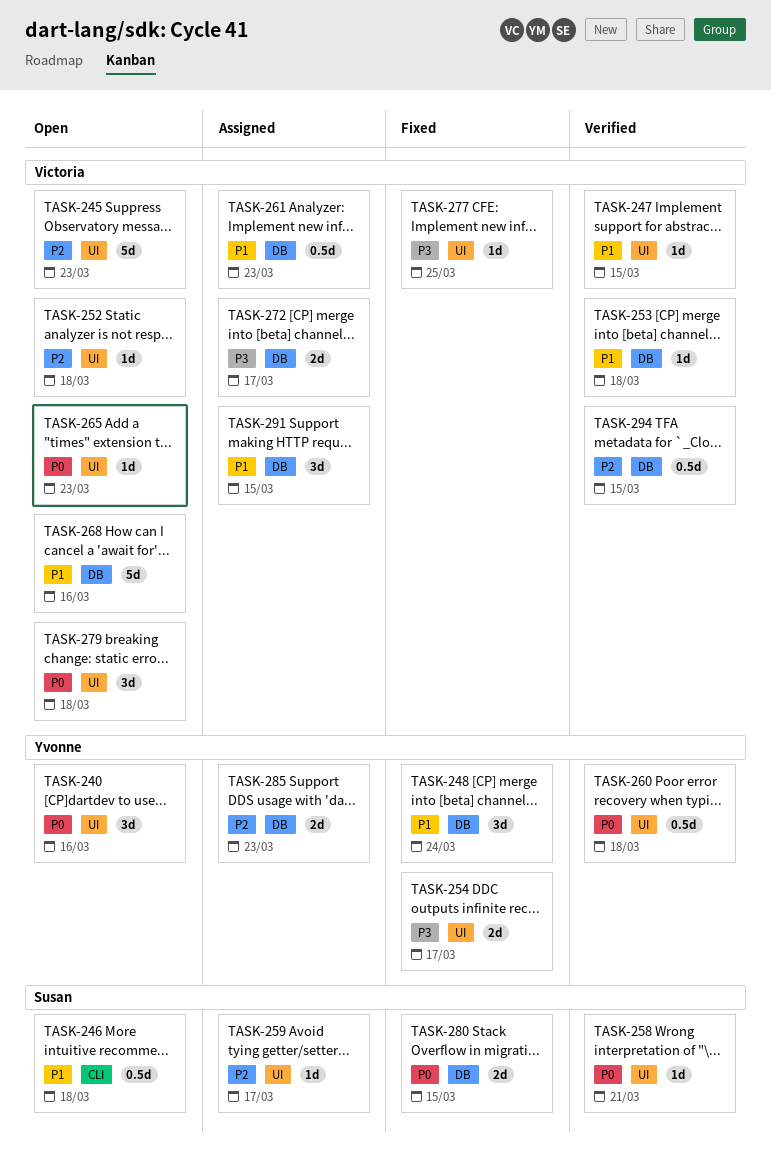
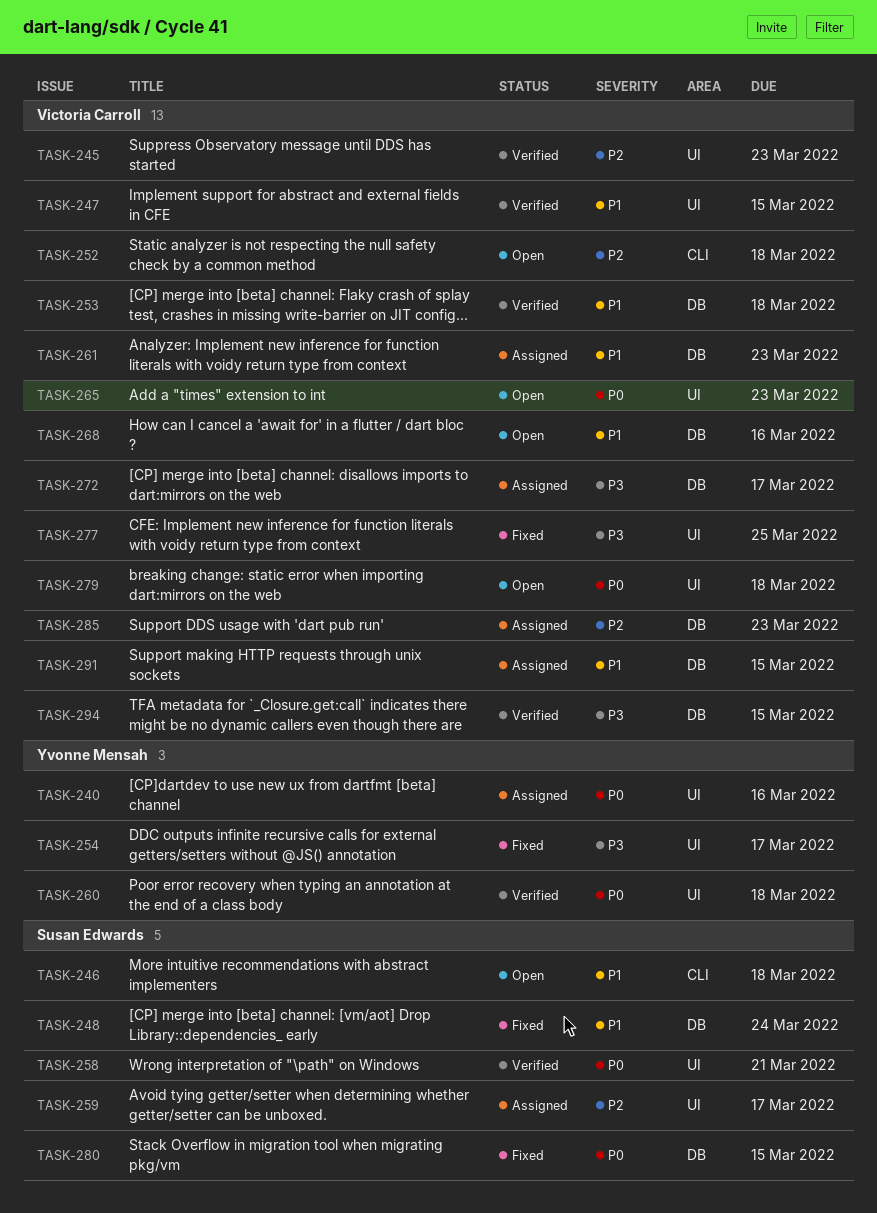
TASK-240, status: Open -> Assigned
TASK-245, status: Open -> Verified
TASK-248, owner: Yvonne Mensah -> Susan Edwards
TASK-252, label: UI -> CLI
TASK-285, owner: Yvonne Mensah -> Victoria Carroll
TASK-294, priority: P2 -> P3

